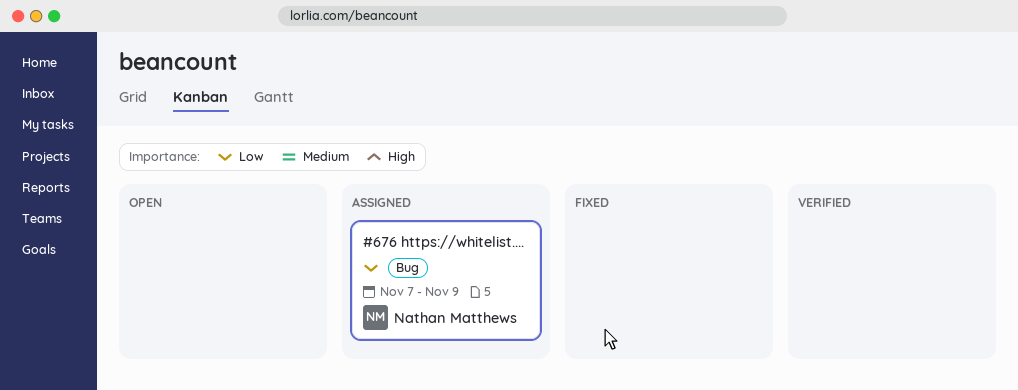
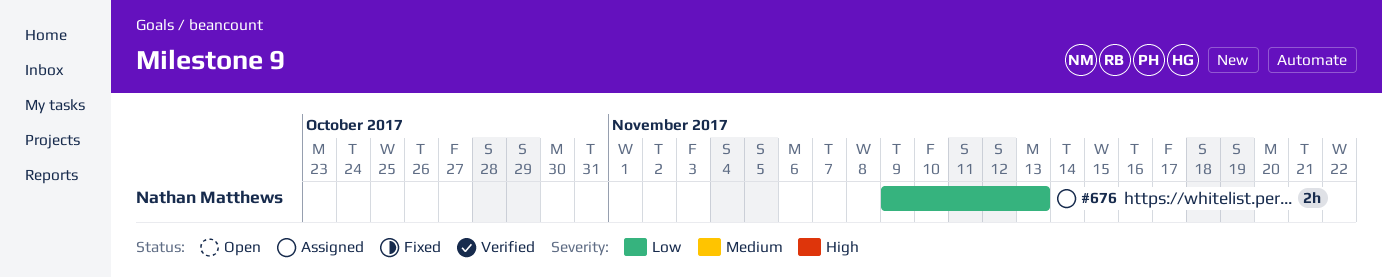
#676, start: Nov 7 -> Nov 9
#676, due: Nov 9 -> Nov 13

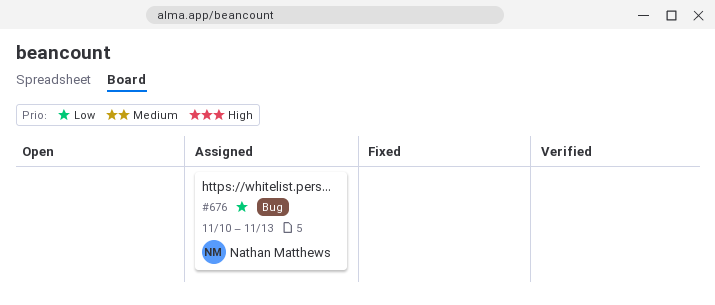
#676, start: Nov 9 -> Nov 10

